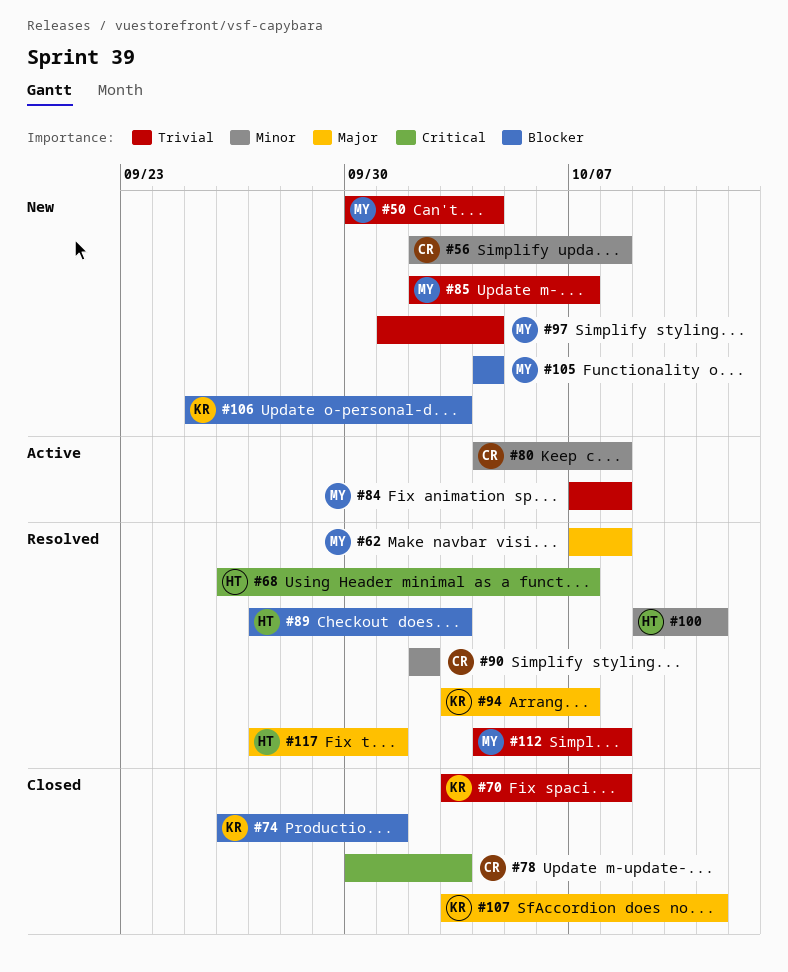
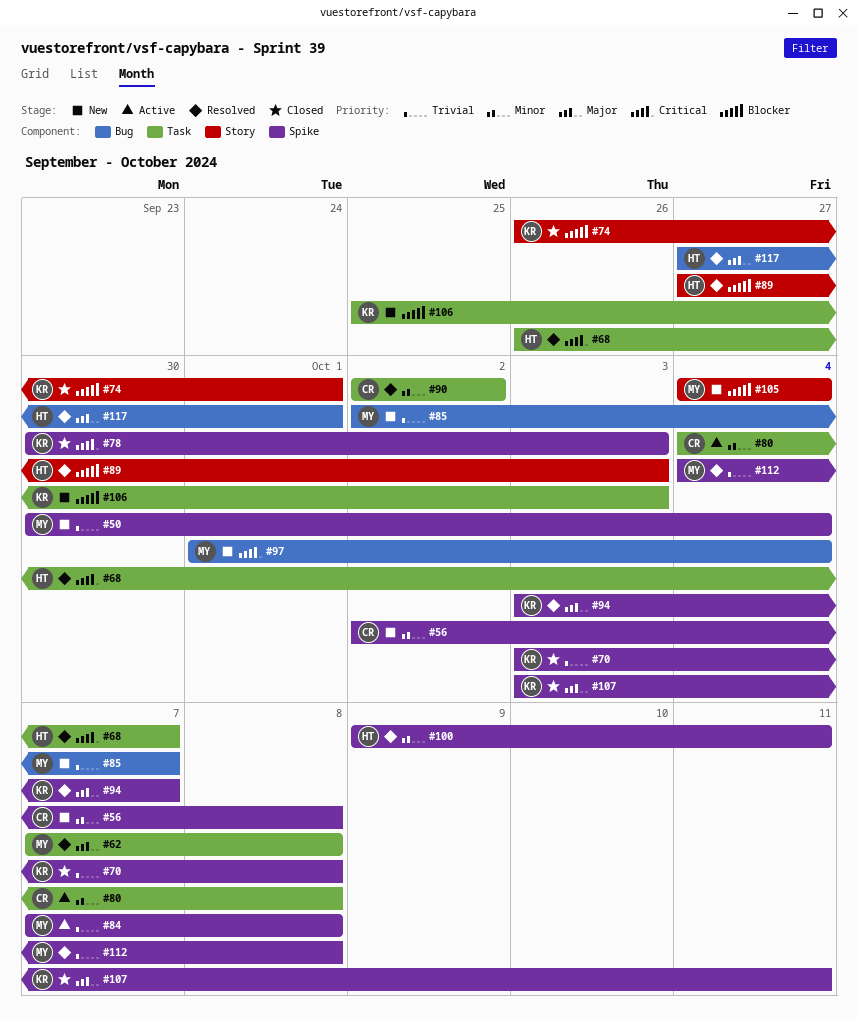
#78, owner: CR -> KR
#97, priority: Trivial -> Critical

